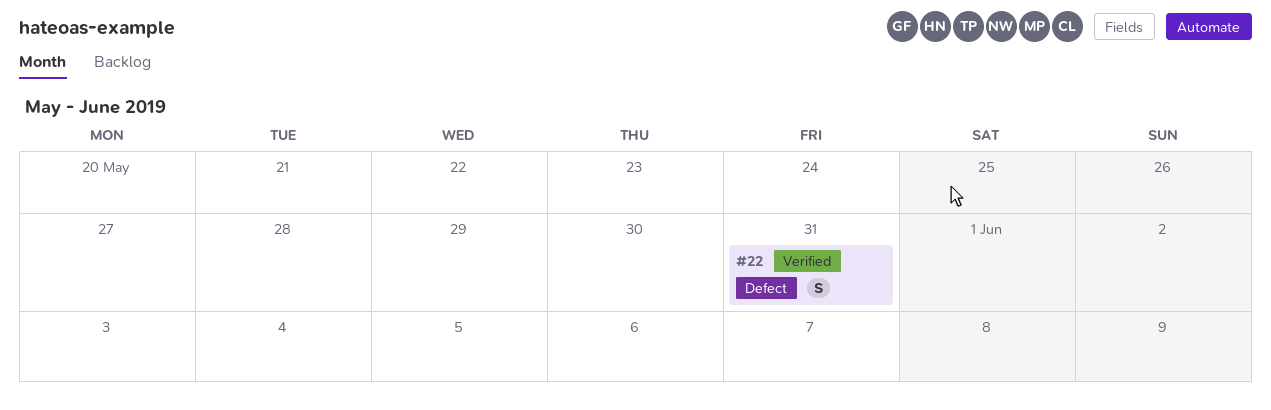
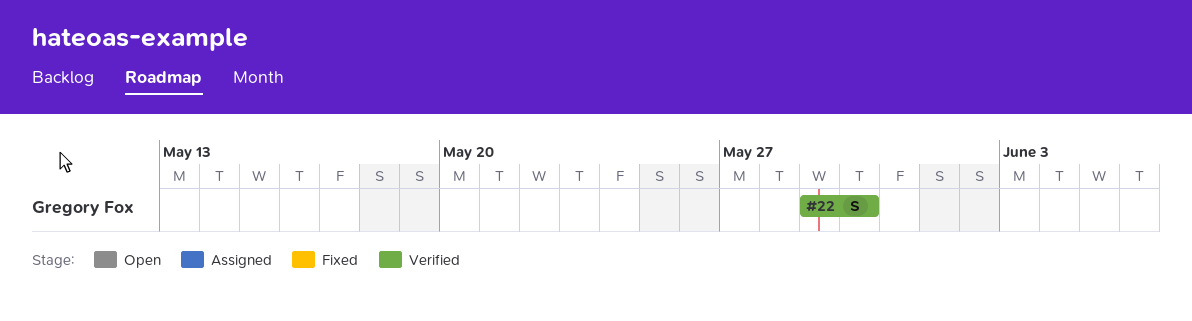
#22, due: May 31 -> May 30

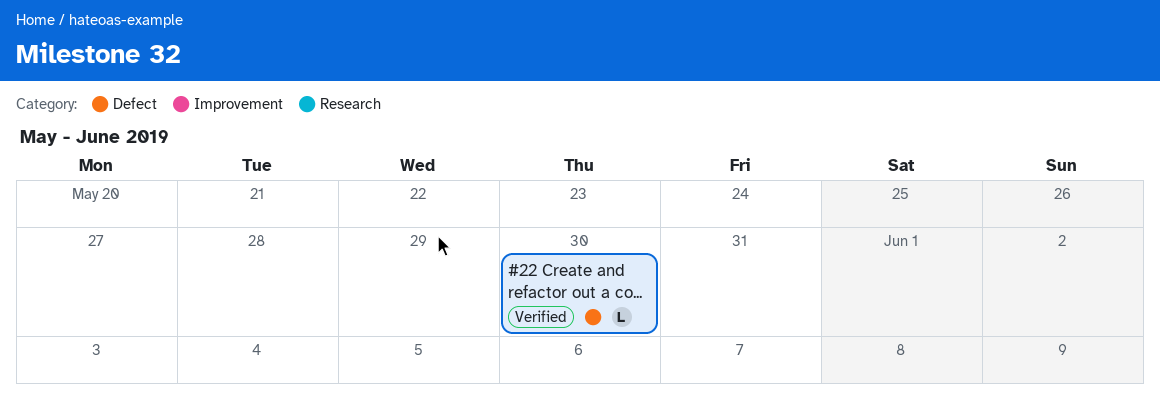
#22, estimate: S -> L

